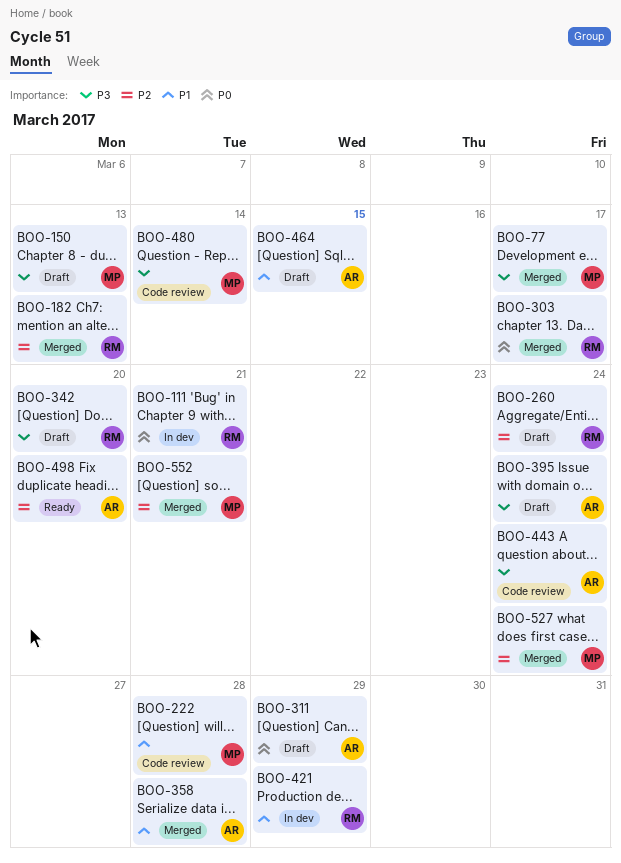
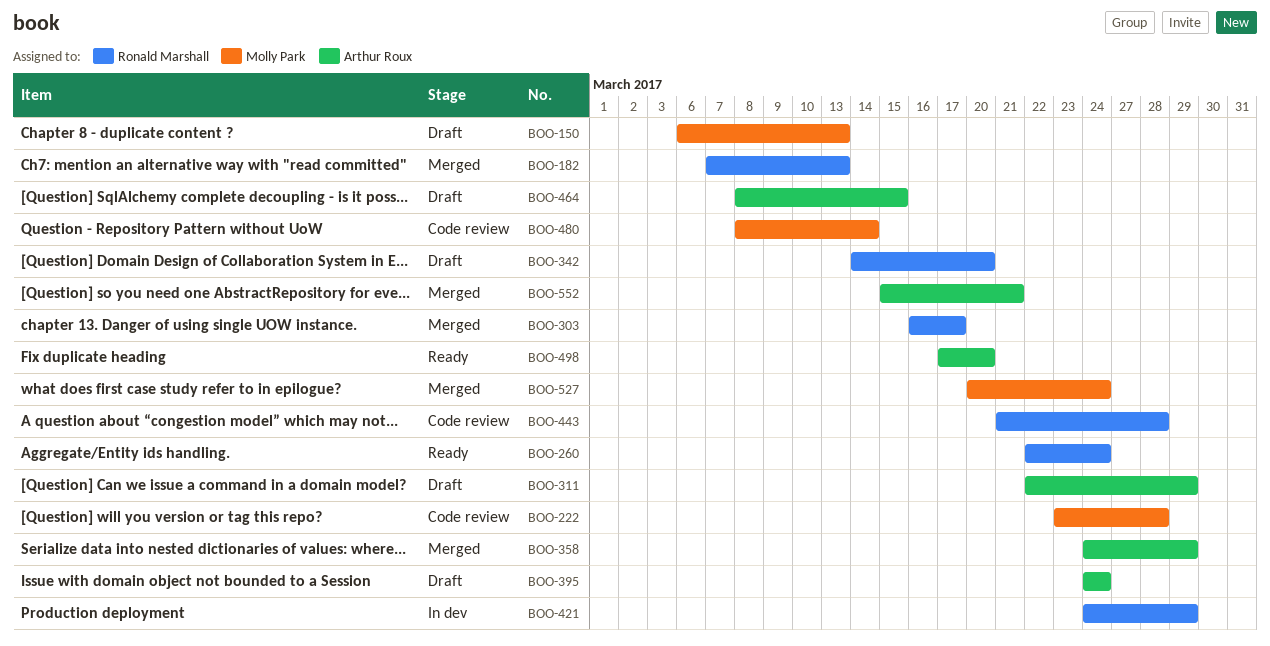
BOO-77: present -> none
BOO-111: present -> none
BOO-260, status: Draft -> Ready
BOO-358, due: Mar 28 -> Mar 29
BOO-443, owner: Arthur Roux -> Ronald Marshall
BOO-443, due: Mar 24 -> Mar 28
BOO-552, owner: Molly Park -> Arthur Roux

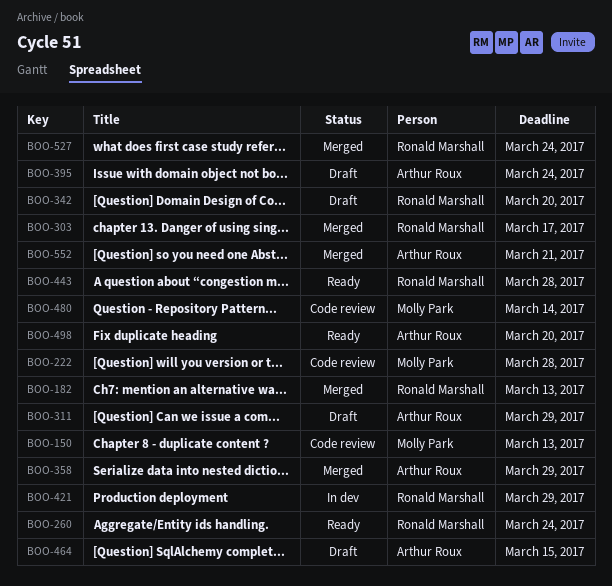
BOO-150, status: Draft -> Code review
BOO-443, status: Code review -> Ready
BOO-527, owner: Molly Park -> Ronald Marshall

